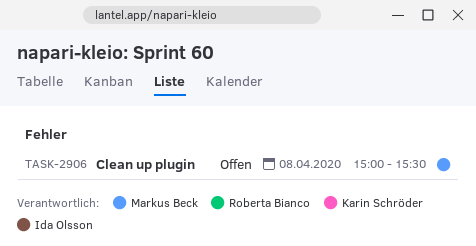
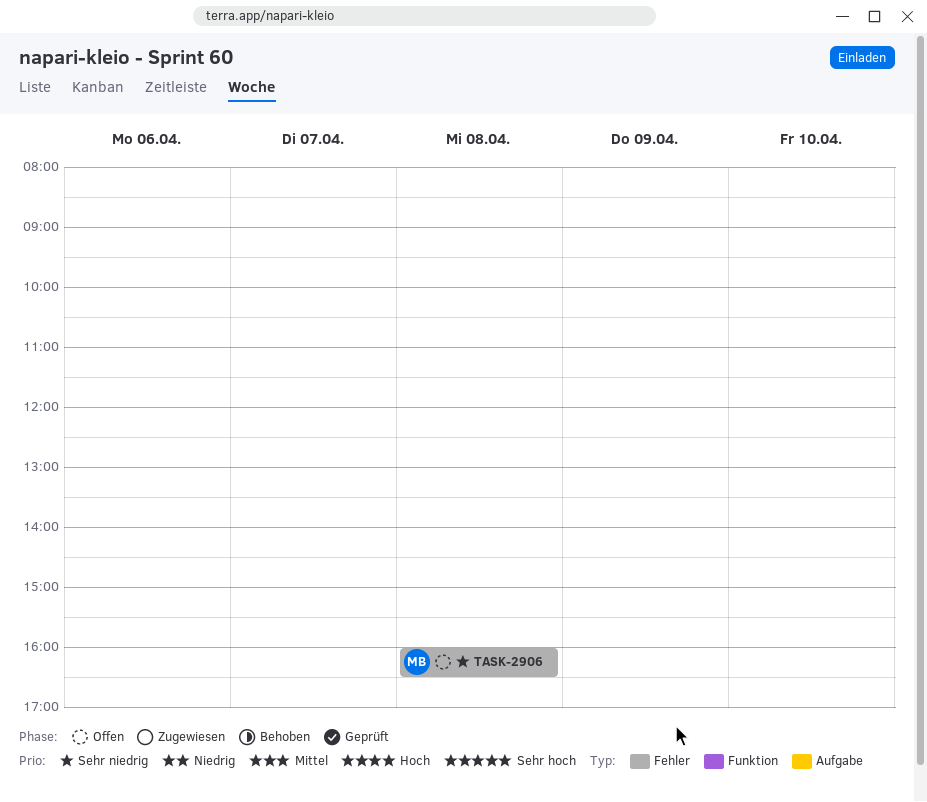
TASK-2906, begins: 15:00 -> 16:00
TASK-2906, ends: 15:30 -> 16:30

